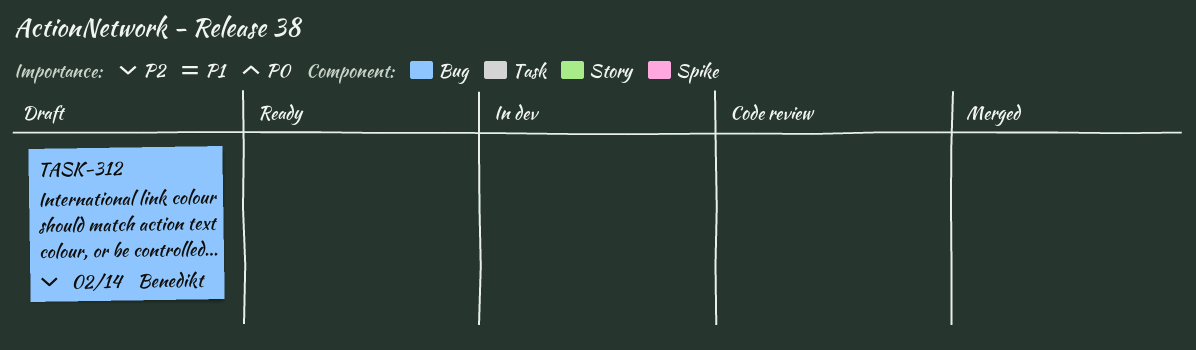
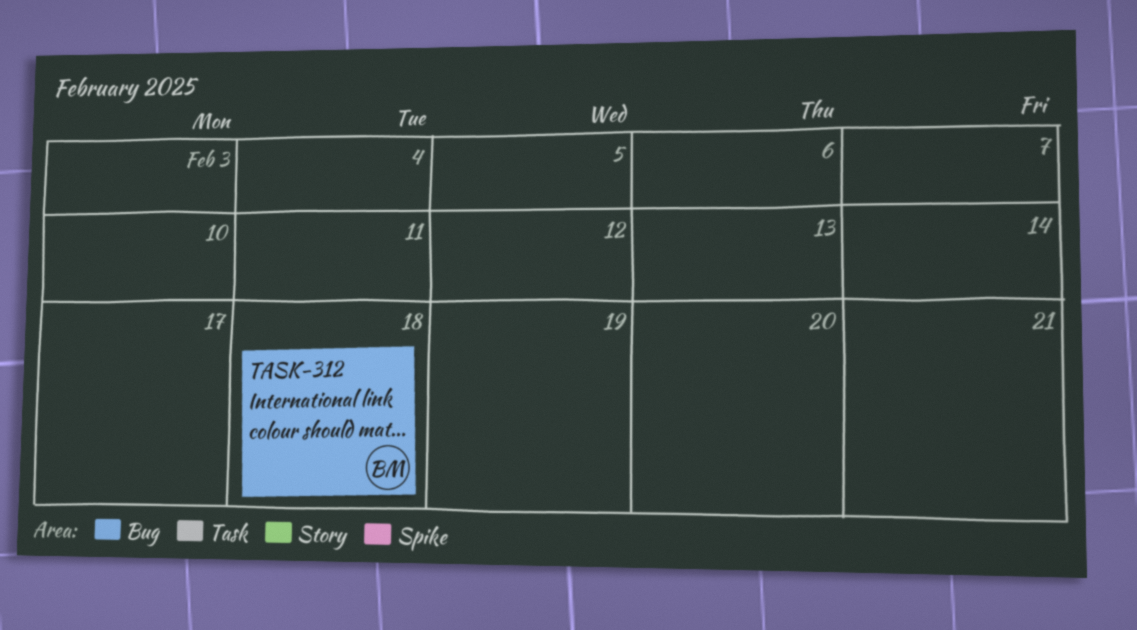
TASK-312, due: Feb 14 -> Feb 18

